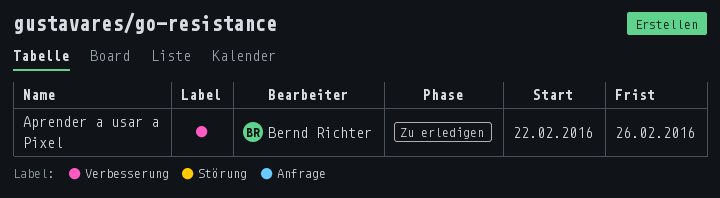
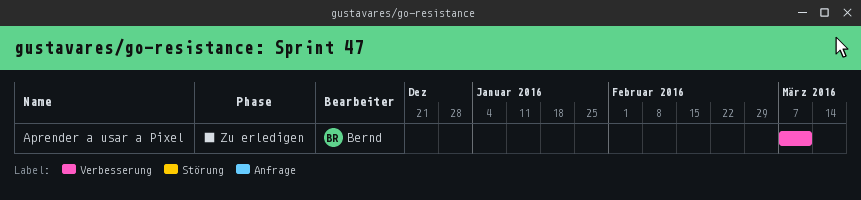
Aprender a usar a Pixel, start: Feb 22 -> Mar 7
Aprender a usar a Pixel, due: Feb 26 -> Mar 11

